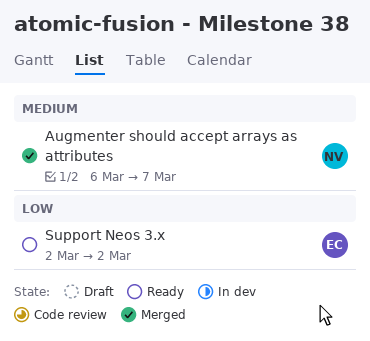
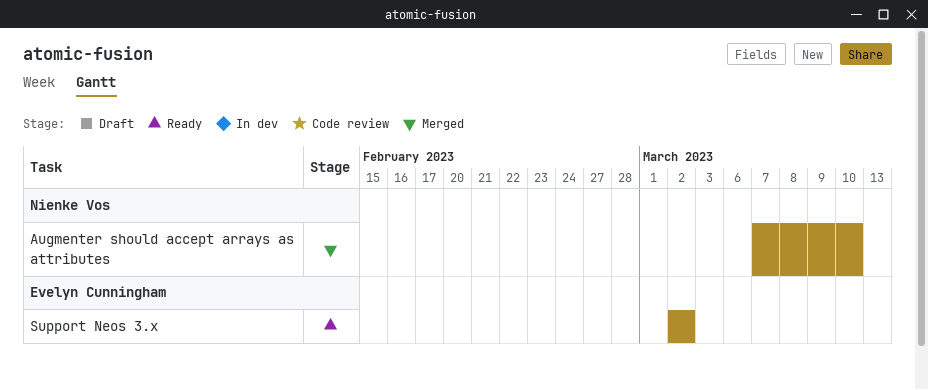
Augmenter should accept arrays as attributes, start: Mar 6 -> Mar 7
Augmenter should accept arrays as attributes, due: Mar 7 -> Mar 10

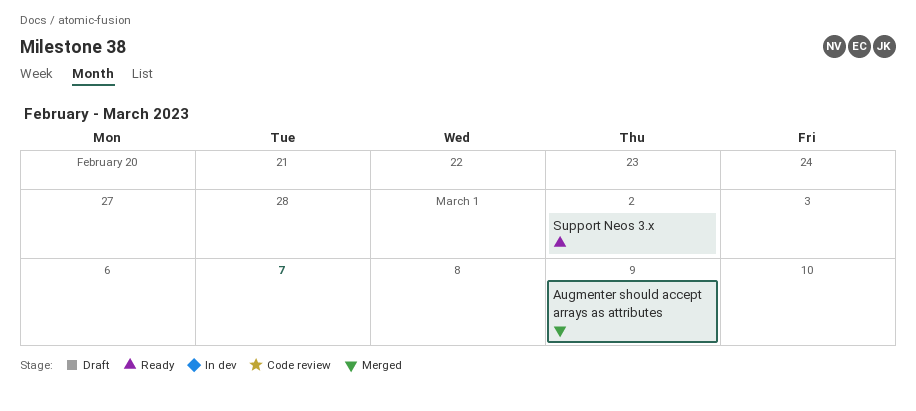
Augmenter should accept arrays as attributes, due: Mar 10 -> Mar 9

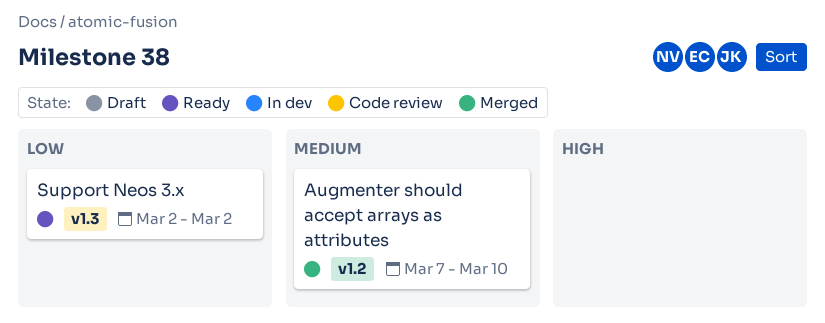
Augmenter should accept arrays as attributes, due: Mar 9 -> Mar 10

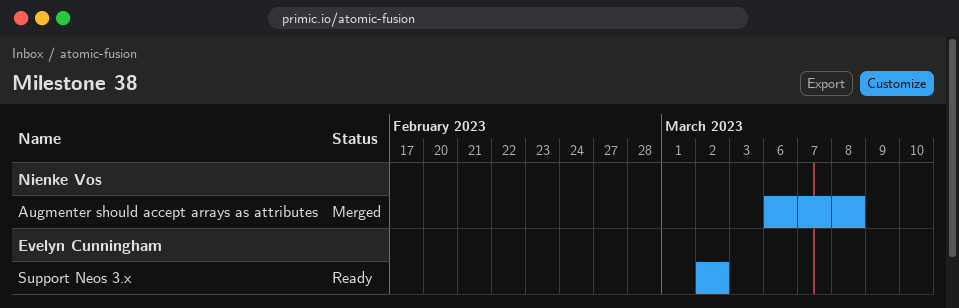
Augmenter should accept arrays as attributes, start: Mar 7 -> Mar 6
Augmenter should accept arrays as attributes, due: Mar 10 -> Mar 8

